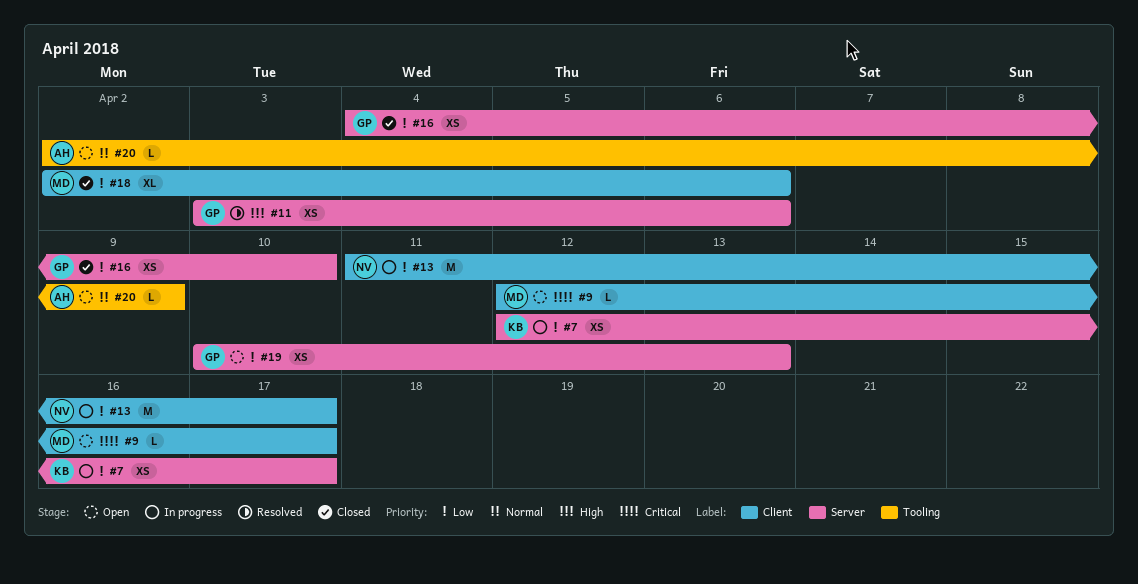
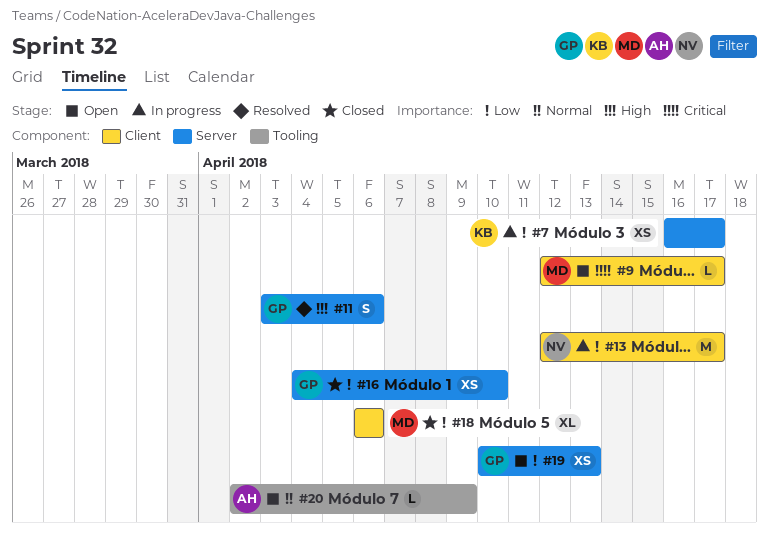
#7, start: Apr 12 -> Apr 16
#11, estimate: XS -> S
#13, start: Apr 11 -> Apr 12
#18, start: Apr 2 -> Apr 6

